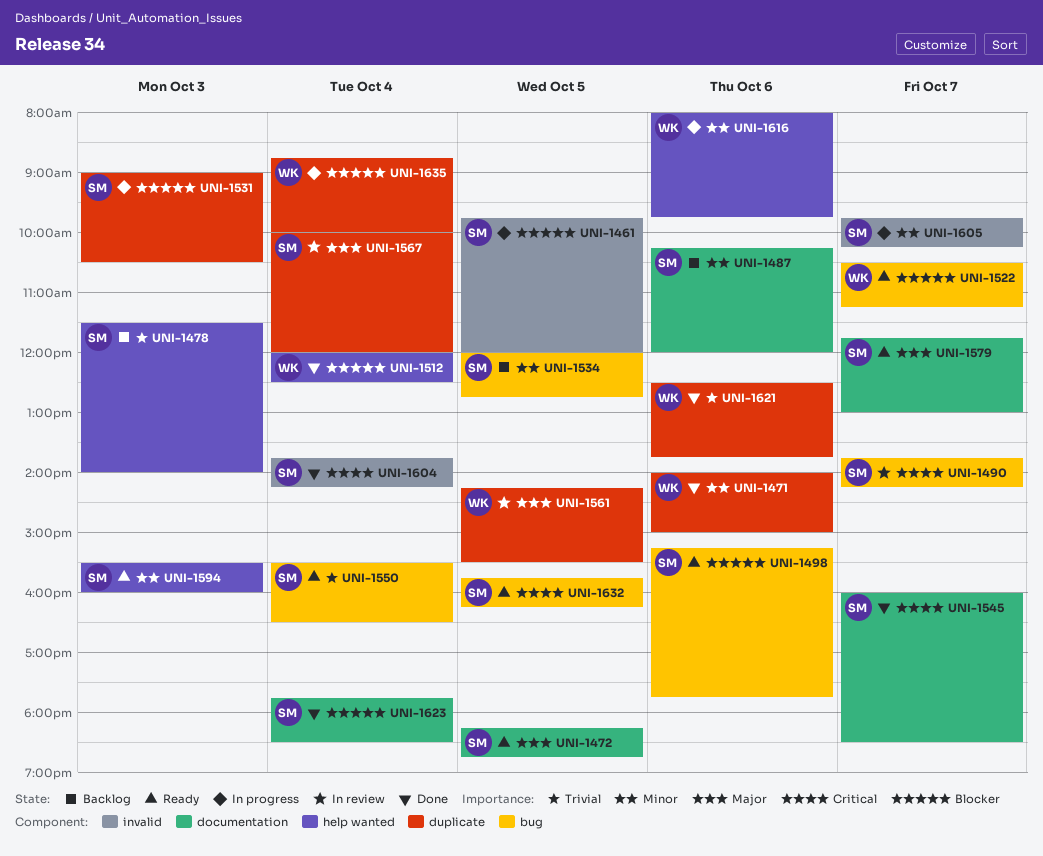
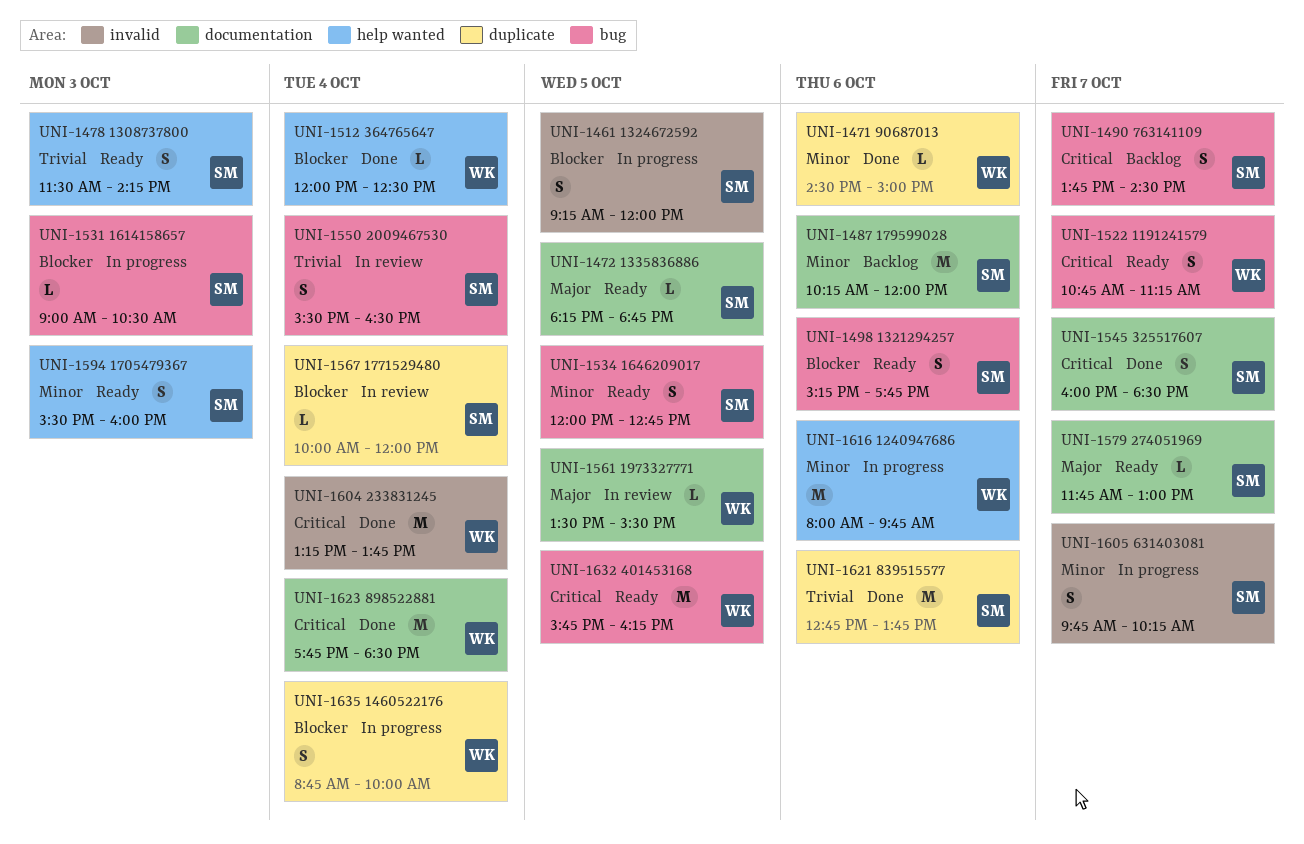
UNI-1461, begins: 09:45 -> 09:15
UNI-1471, begins: 14:00 -> 14:30
UNI-1478, status: Backlog -> Ready
UNI-1478, ends: 14:00 -> 14:15
UNI-1490, status: In review -> Backlog
UNI-1490, ends: 14:15 -> 14:30
UNI-1522, priority: Blocker -> Critical
UNI-1522, begins: 10:30 -> 10:45
UNI-1531, label: duplicate -> bug
UNI-1534, status: Backlog -> Ready
UNI-1550, status: Ready -> In review
UNI-1561, label: duplicate -> documentation
UNI-1561, begins: 14:15 -> 13:30
UNI-1567, priority: Major -> Blocker
UNI-1604, owner: SM -> WK
UNI-1604, begins: 13:45 -> 13:15
UNI-1604, ends: 14:15 -> 13:45
UNI-1621, owner: WK -> SM
UNI-1621, begins: 12:30 -> 12:45
UNI-1623, owner: SM -> WK
UNI-1623, priority: Blocker -> Critical
UNI-1632, owner: SM -> WK

